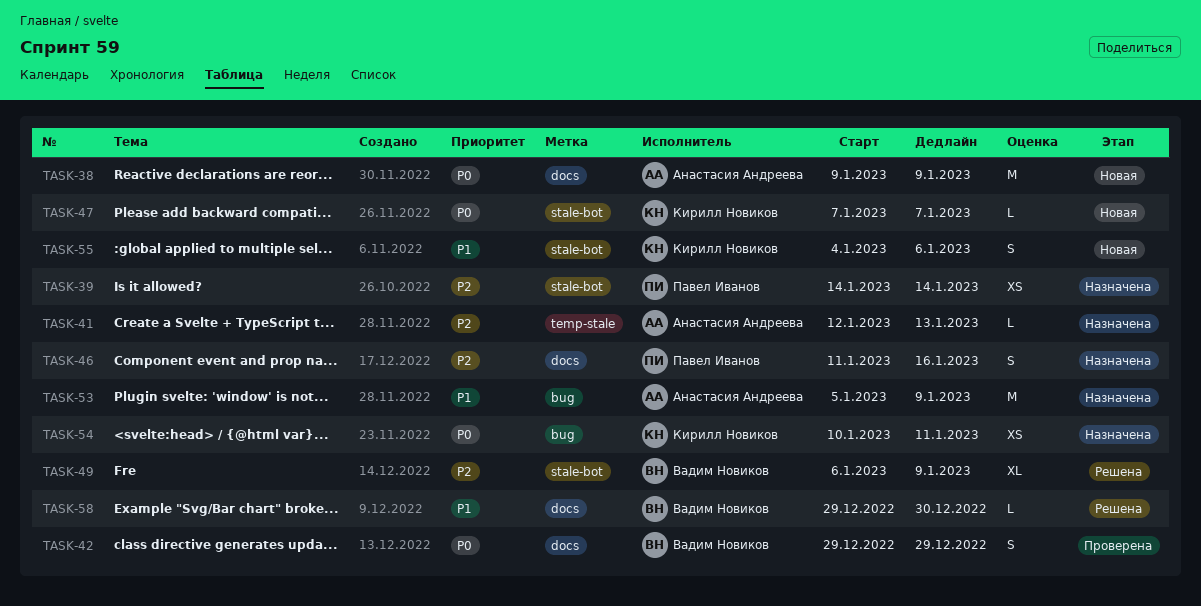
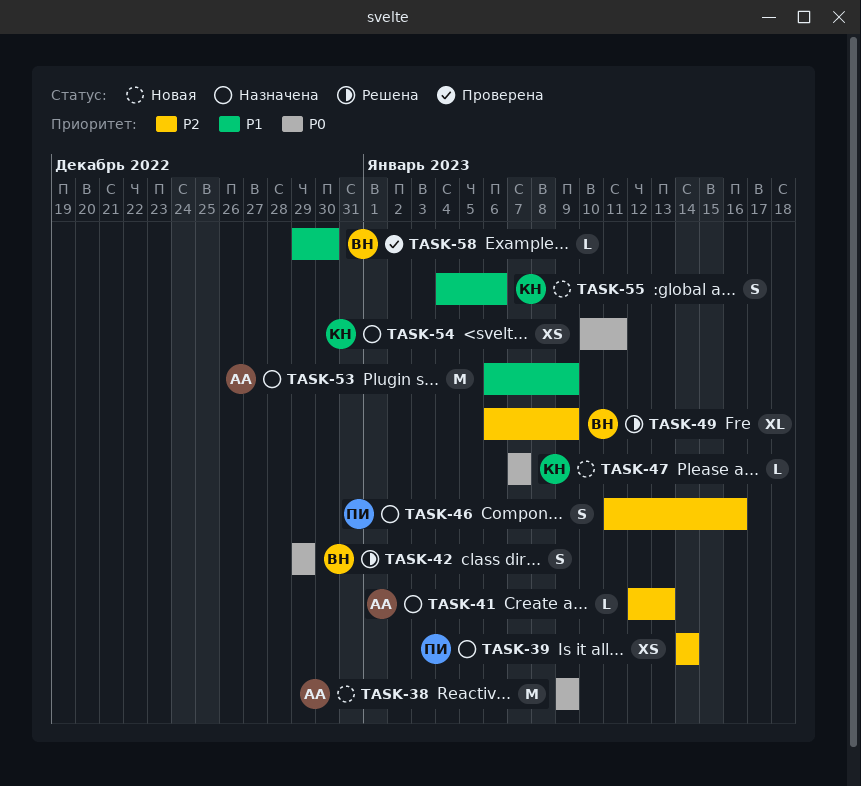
TASK-42, status: Проверена -> Решена
TASK-53, start: Jan 5 -> Jan 6
TASK-58, status: Решена -> Проверена

